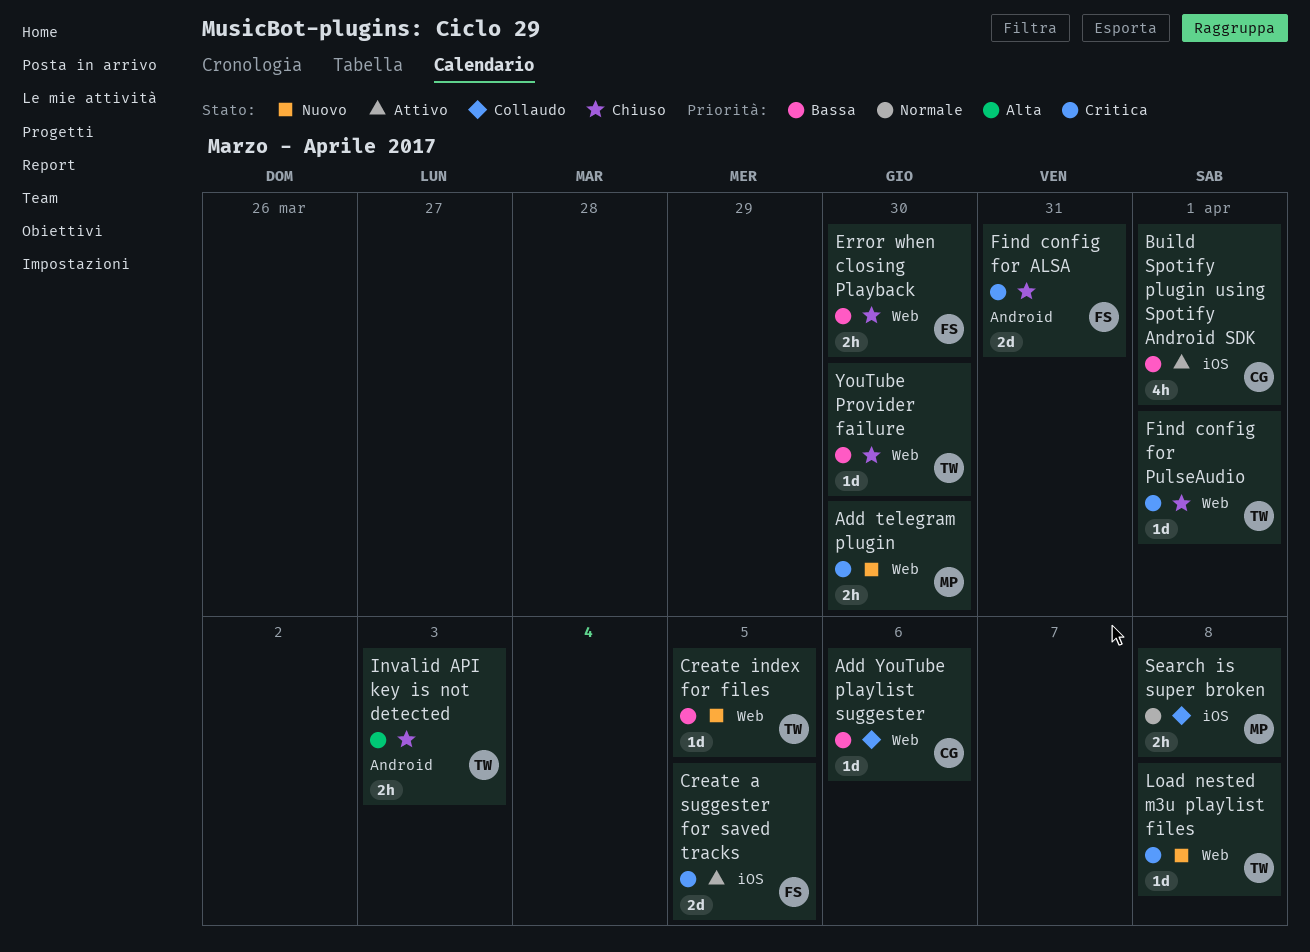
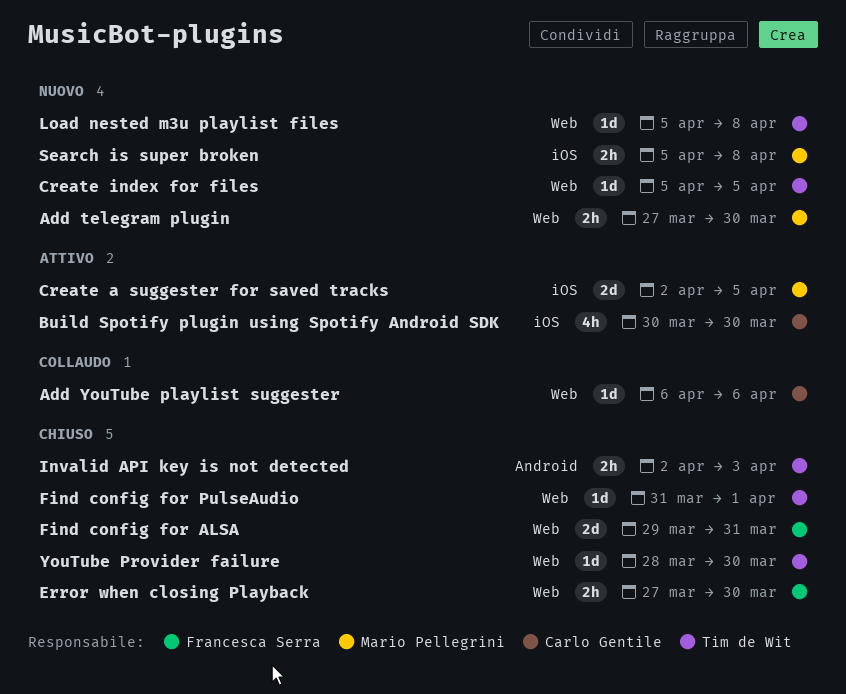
Build Spotify plugin using Spotify Android SDK, due: Apr 1 -> Mar 30
Create a suggester for saved tracks, owner: Francesca Serra -> Mario Pellegrini
Find config for ALSA, label: Android -> Web
Search is super broken, status: Collaudo -> Nuovo

